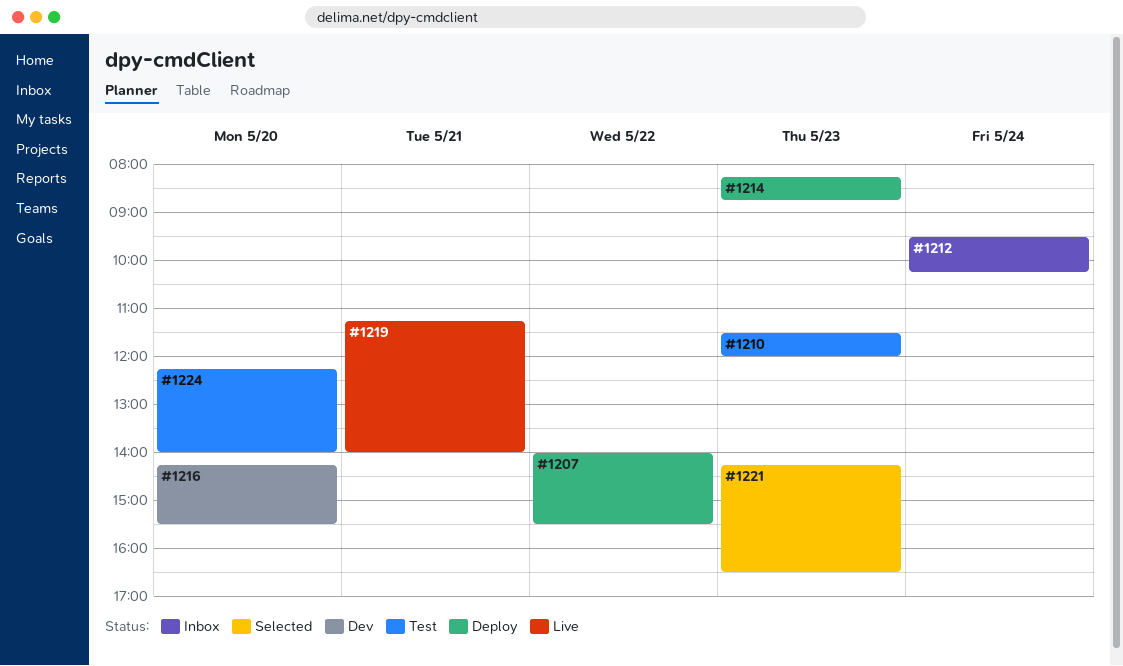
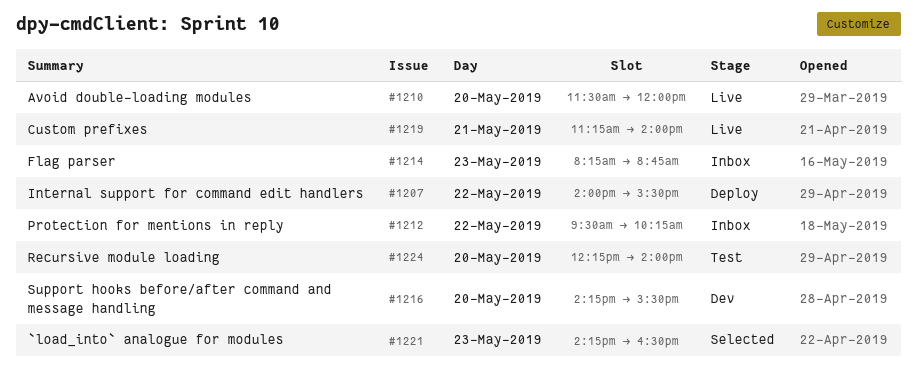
#1210, status: Test -> Live
#1210, day: May 23 -> May 20
#1212, day: May 24 -> May 22
#1214, status: Deploy -> Inbox

